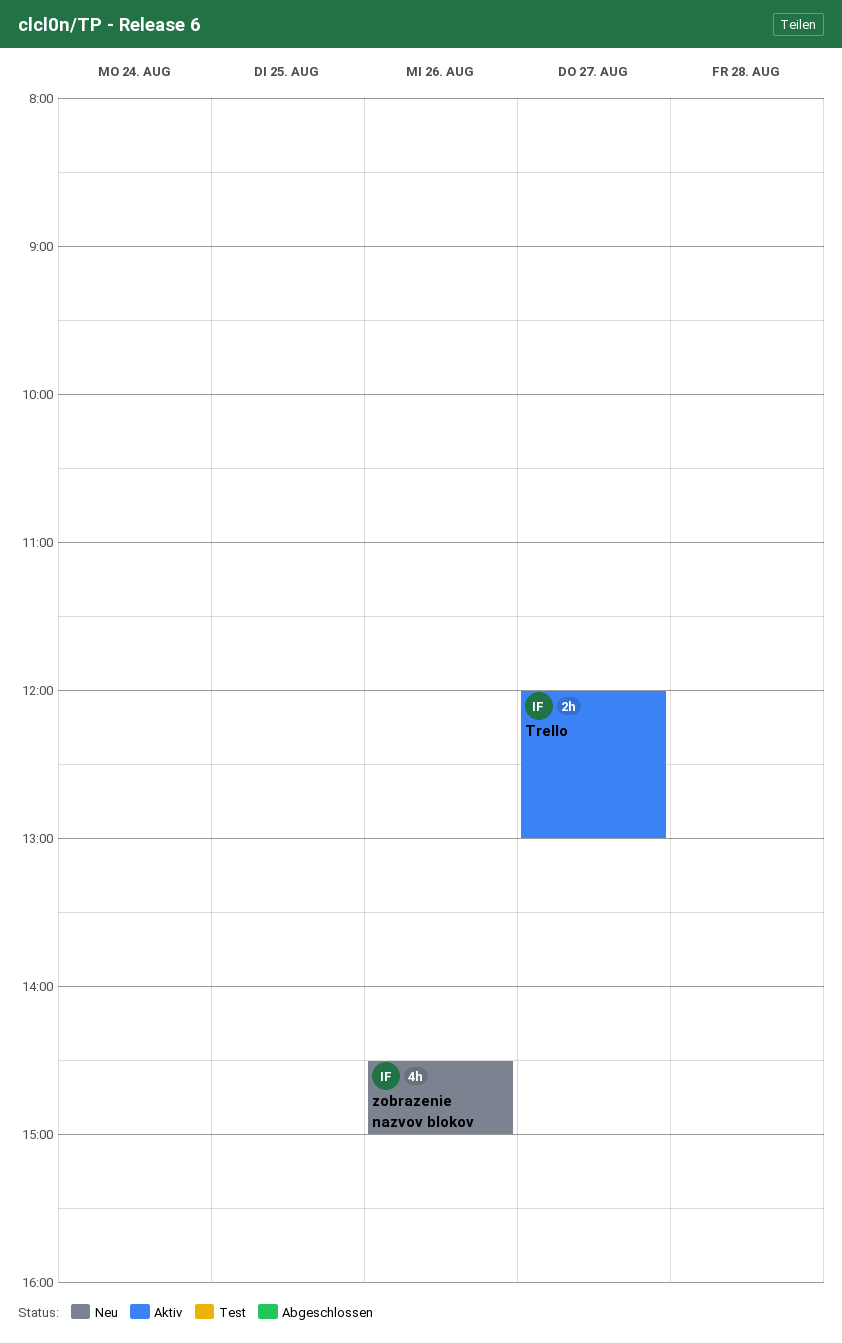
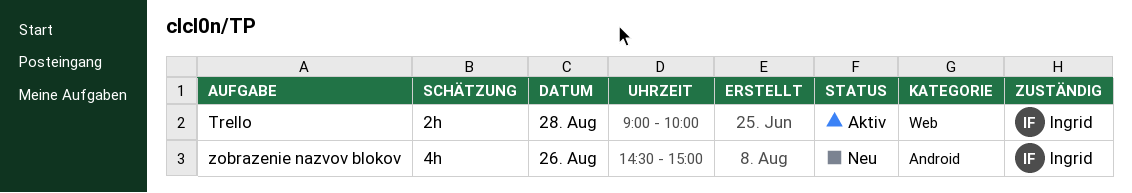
Trello, day: Aug 27 -> Aug 28
Trello, begins: 12:00 -> 09:00
Trello, ends: 13:00 -> 10:00

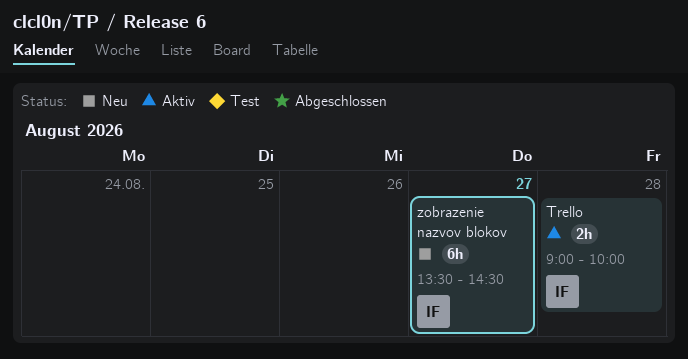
zobrazenie nazvov blokov, estimate: 4h -> 6h
zobrazenie nazvov blokov, day: Aug 26 -> Aug 27
zobrazenie nazvov blokov, begins: 14:30 -> 13:30
zobrazenie nazvov blokov, ends: 15:00 -> 14:30

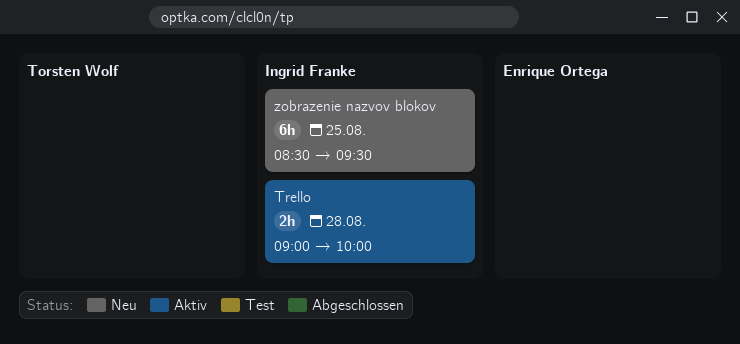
zobrazenie nazvov blokov, day: Aug 27 -> Aug 25
zobrazenie nazvov blokov, begins: 13:30 -> 08:30
zobrazenie nazvov blokov, ends: 14:30 -> 09:30

